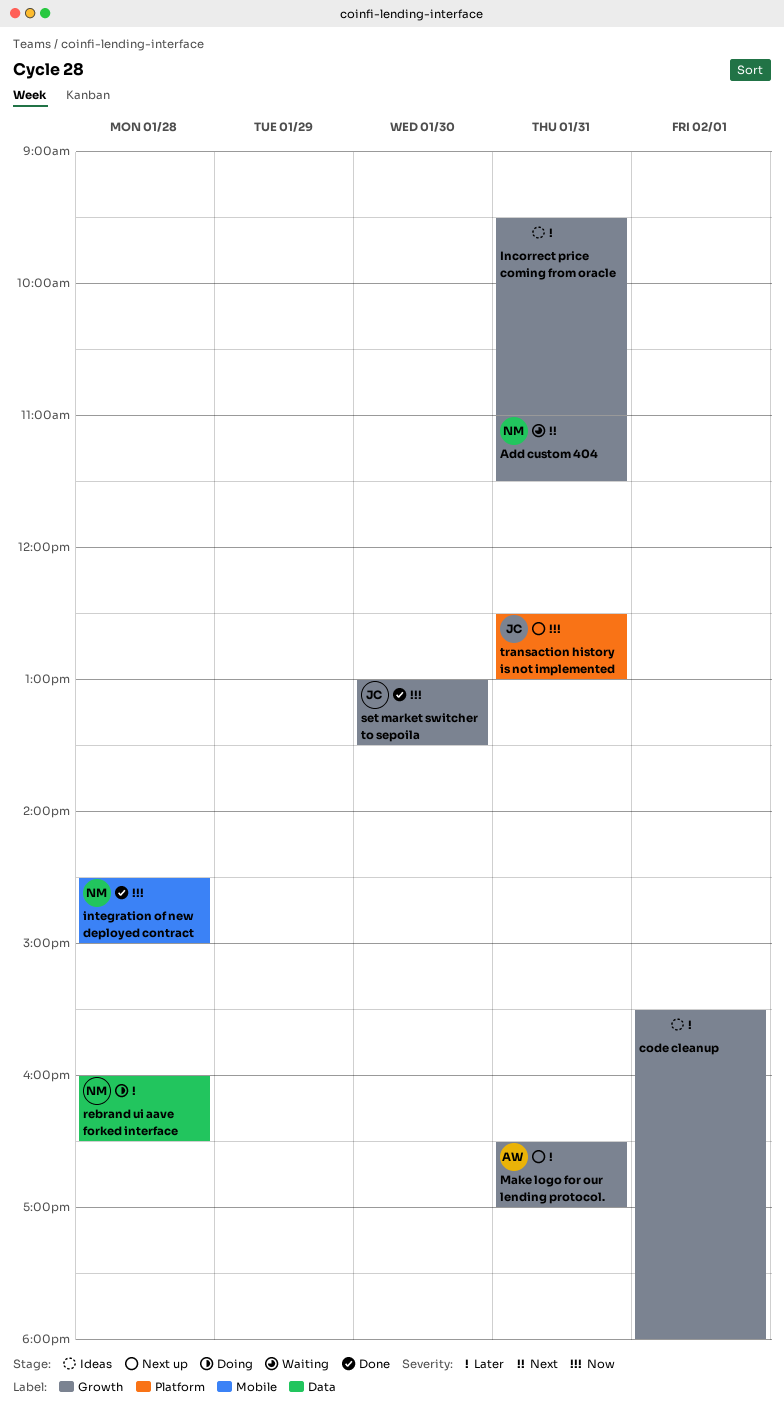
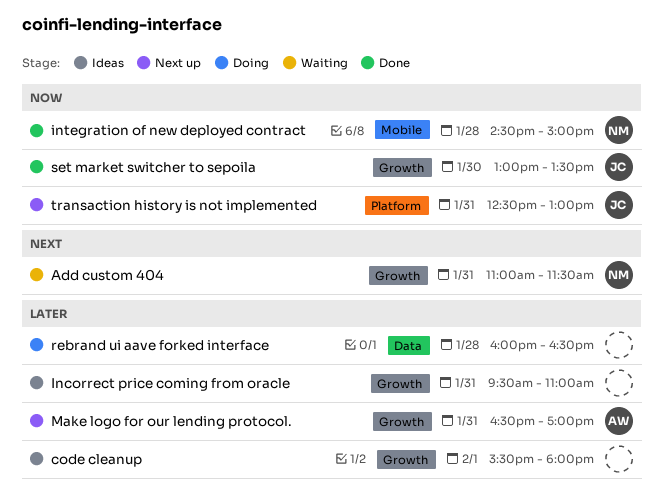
rebrand ui aave forked interface, owner: NM -> none

